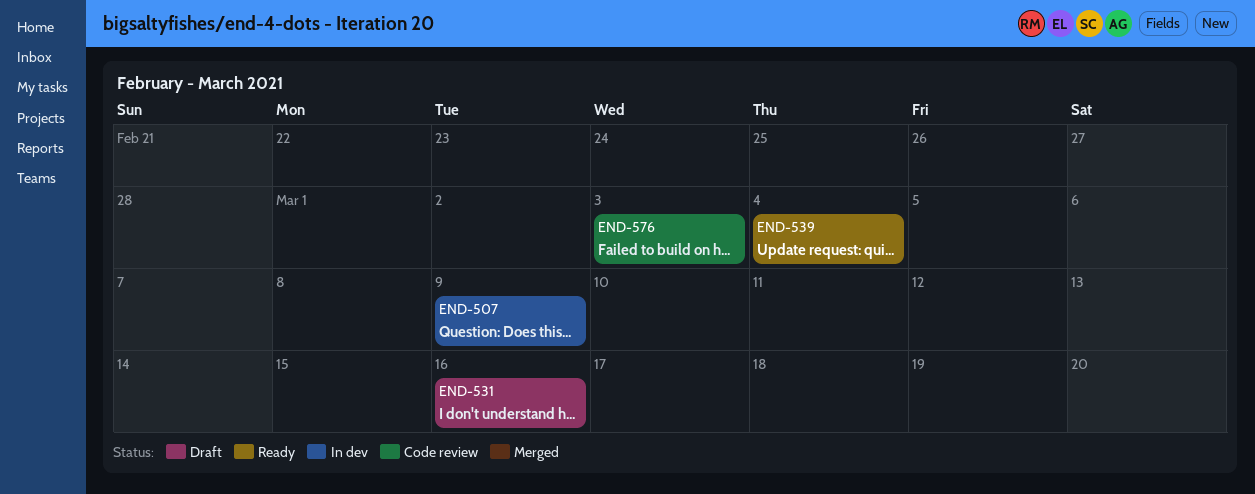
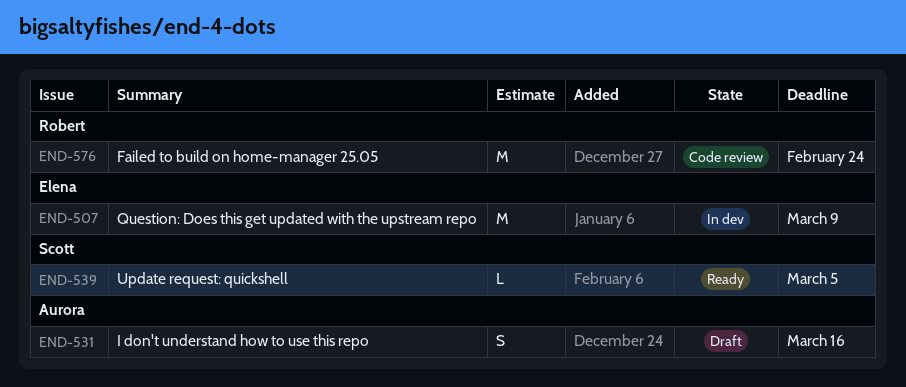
END-539, due: Mar 4 -> Mar 5
END-576, due: Mar 3 -> Feb 24

